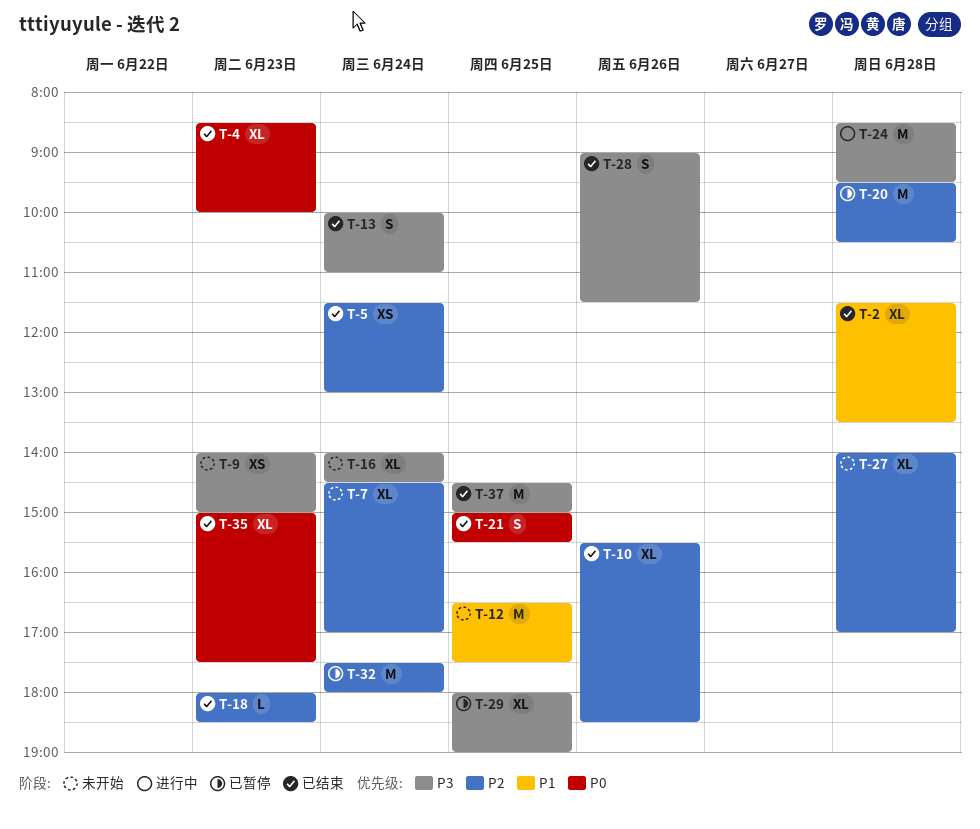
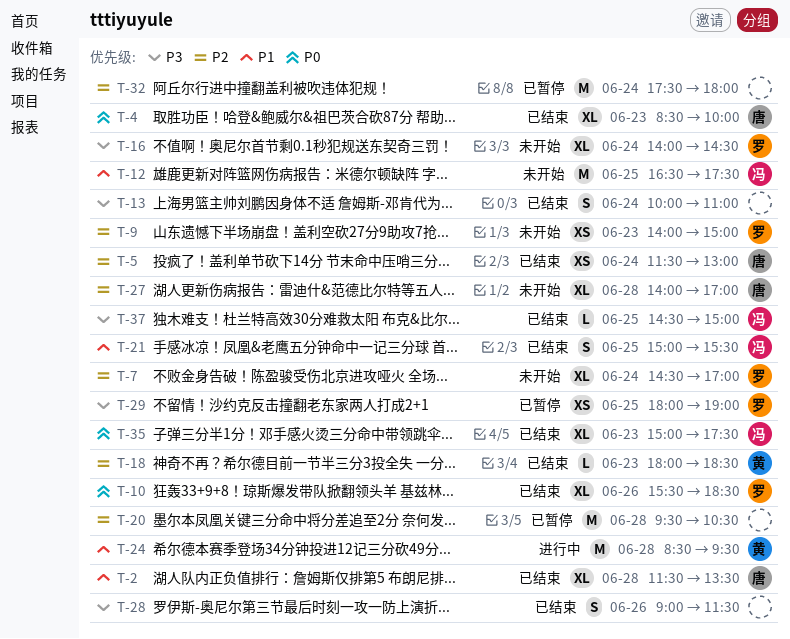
T-9, priority: P3 -> P2
T-10, priority: P2 -> P0
T-21, priority: P0 -> P1
T-24, priority: P3 -> P1
T-29, estimate: XL -> XS
T-37, estimate: M -> L

